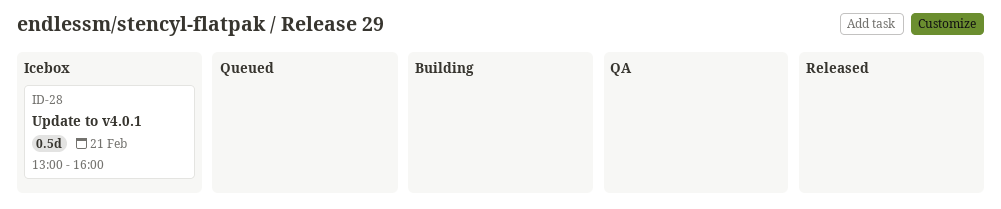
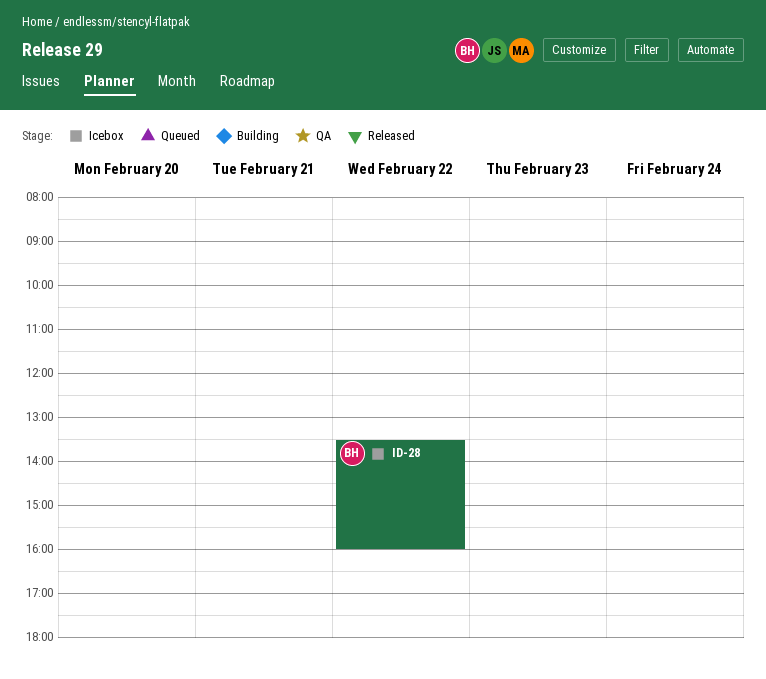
ID-28, day: Feb 21 -> Feb 22
ID-28, begins: 13:00 -> 13:30

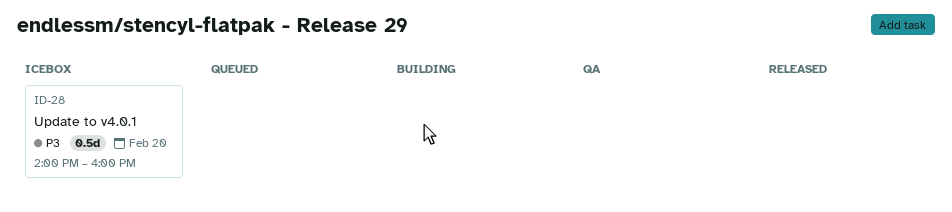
ID-28, day: Feb 22 -> Feb 20
ID-28, begins: 13:30 -> 14:00

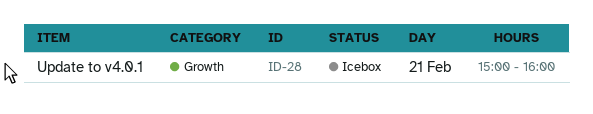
ID-28, day: Feb 20 -> Feb 21
ID-28, begins: 14:00 -> 15:00

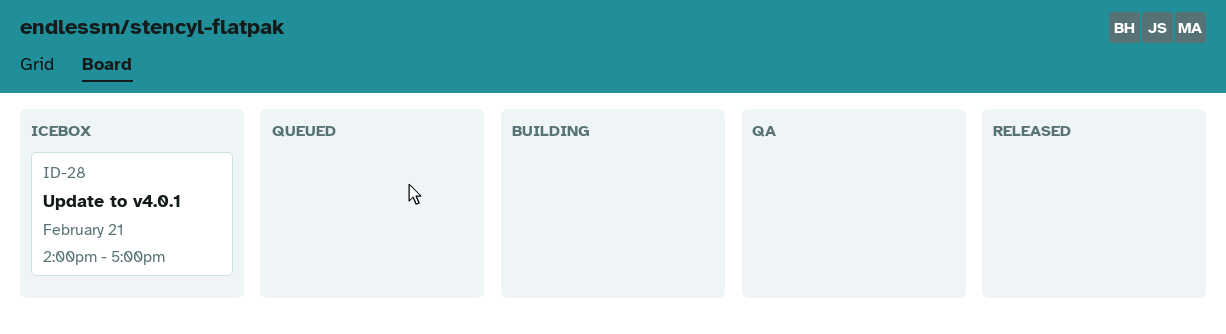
ID-28, begins: 15:00 -> 14:00
ID-28, ends: 16:00 -> 17:00

